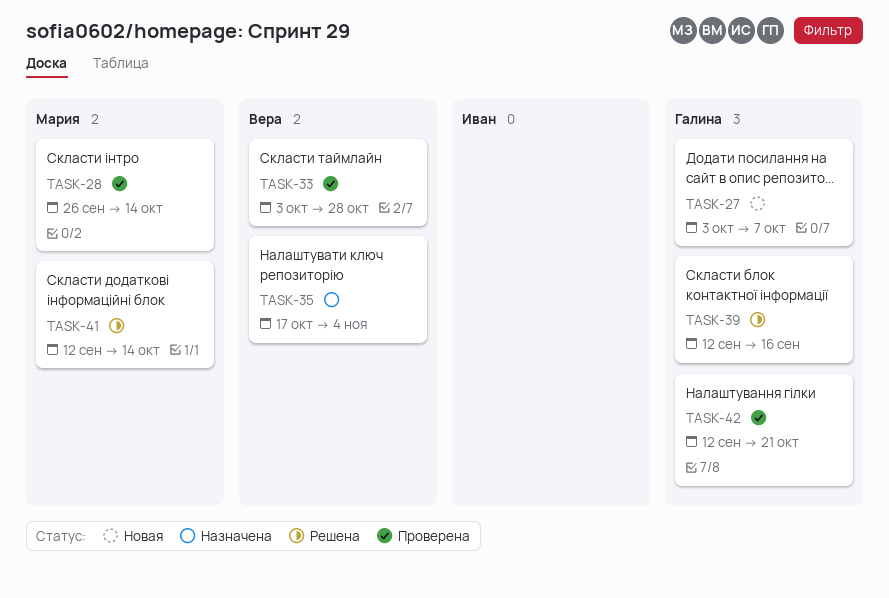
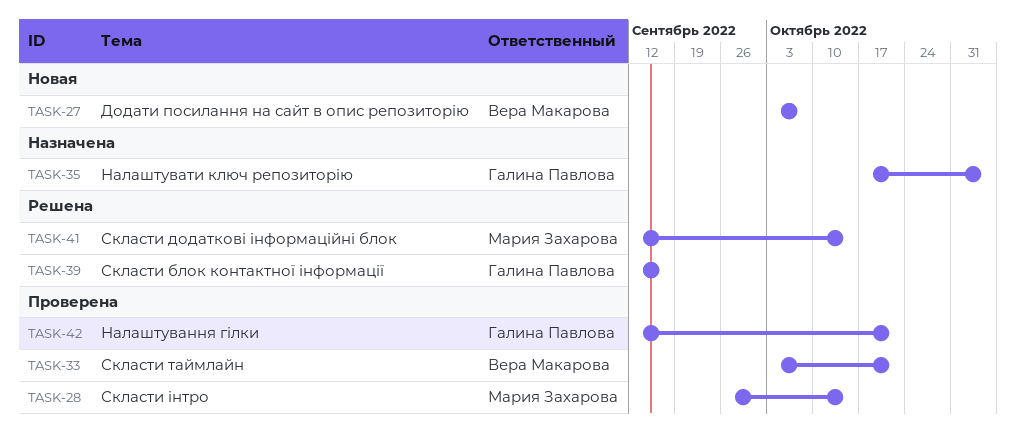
TASK-27, owner: Галина Павлова -> Вера Макарова
TASK-33, due: Oct 28 -> Oct 21
TASK-35, owner: Вера Макарова -> Галина Павлова

